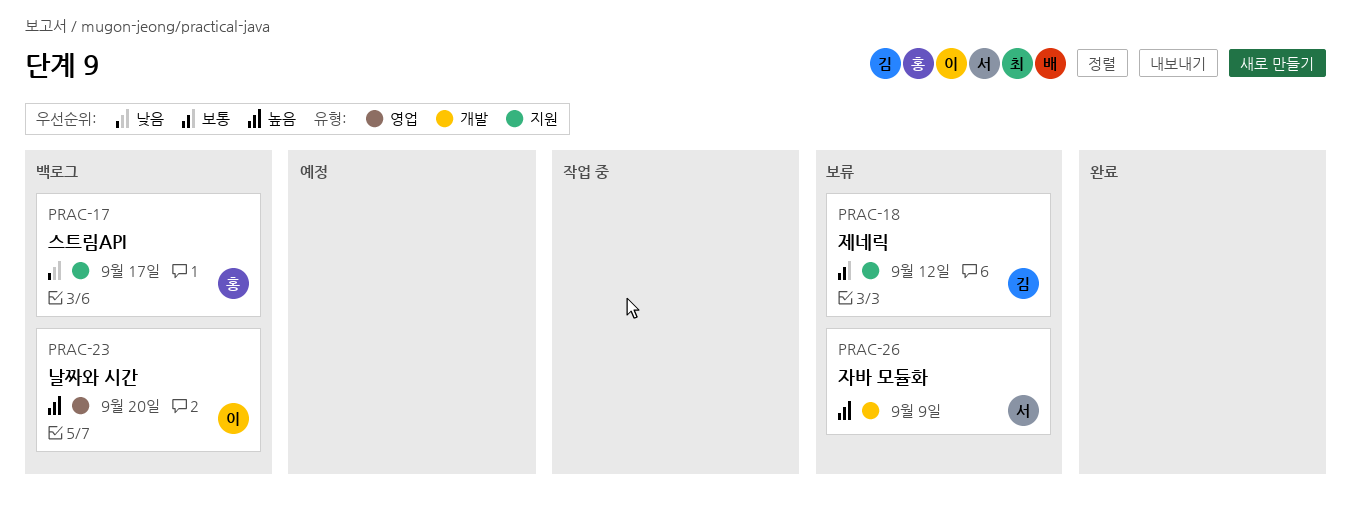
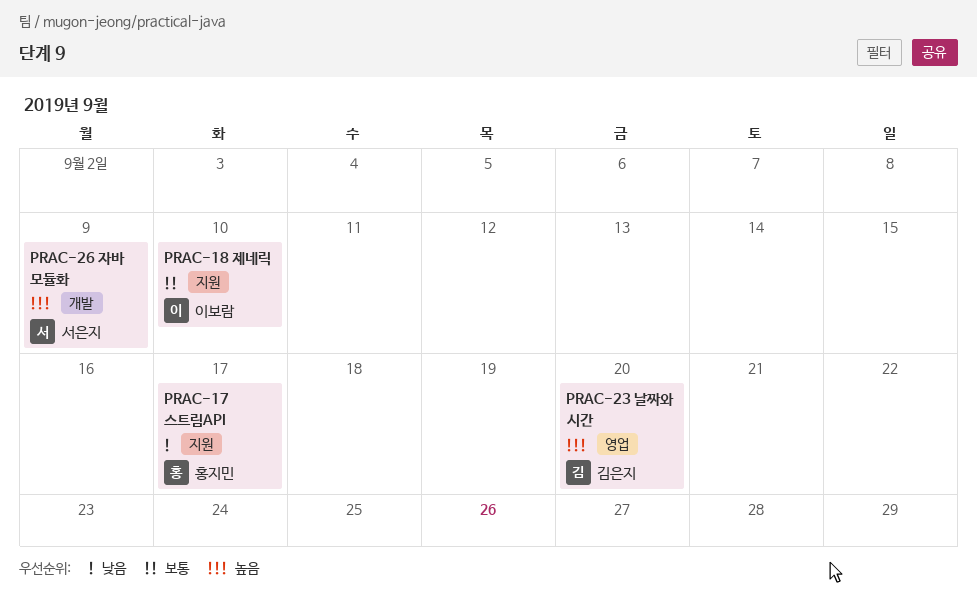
PRAC-18, owner: 김은지 -> 이보람
PRAC-18, due: Sep 12 -> Sep 10
PRAC-23, owner: 이보람 -> 김은지

